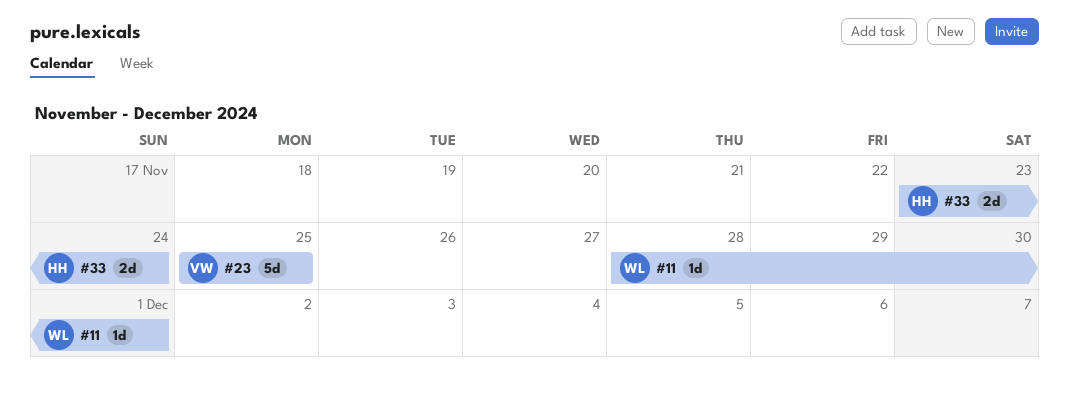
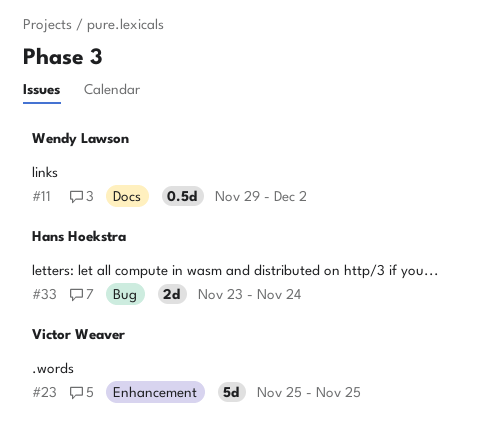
#11, estimate: 1d -> 0.5d
#11, start: Nov 28 -> Nov 29
#11, due: Dec 1 -> Dec 2

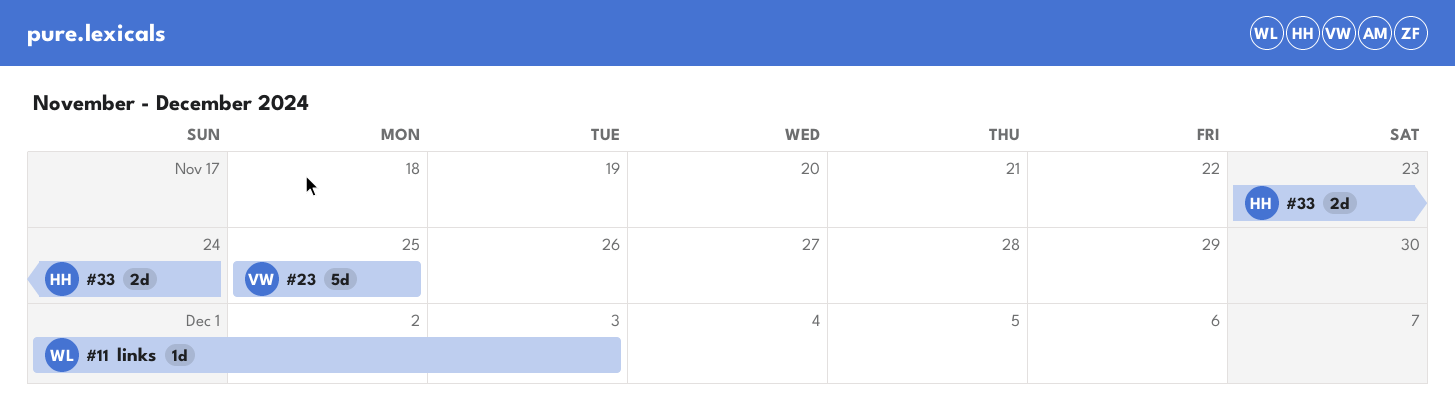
#11, estimate: 0.5d -> 1d
#11, start: Nov 29 -> Dec 1
#11, due: Dec 2 -> Dec 3

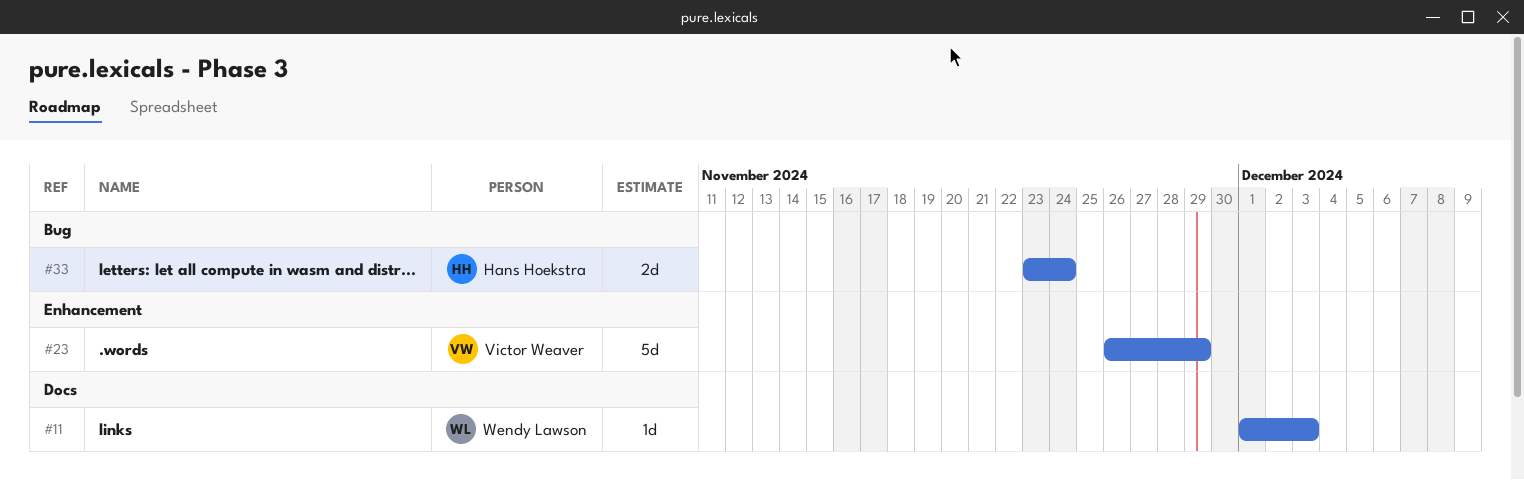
#23, start: Nov 25 -> Nov 26
#23, due: Nov 25 -> Nov 29

